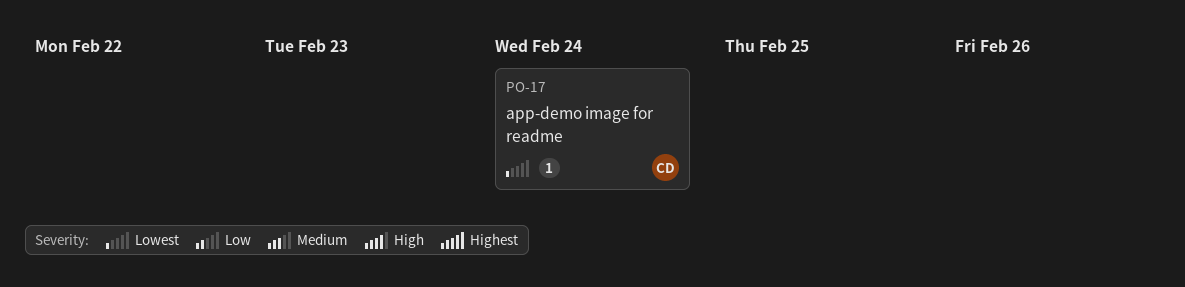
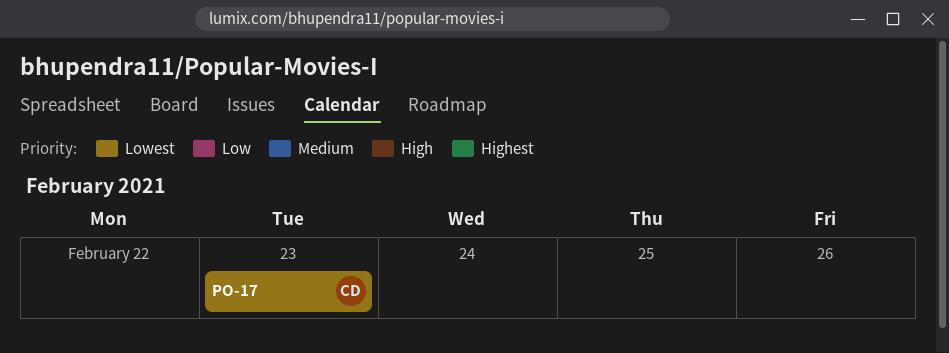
PO-17, due: Feb 24 -> Feb 23

